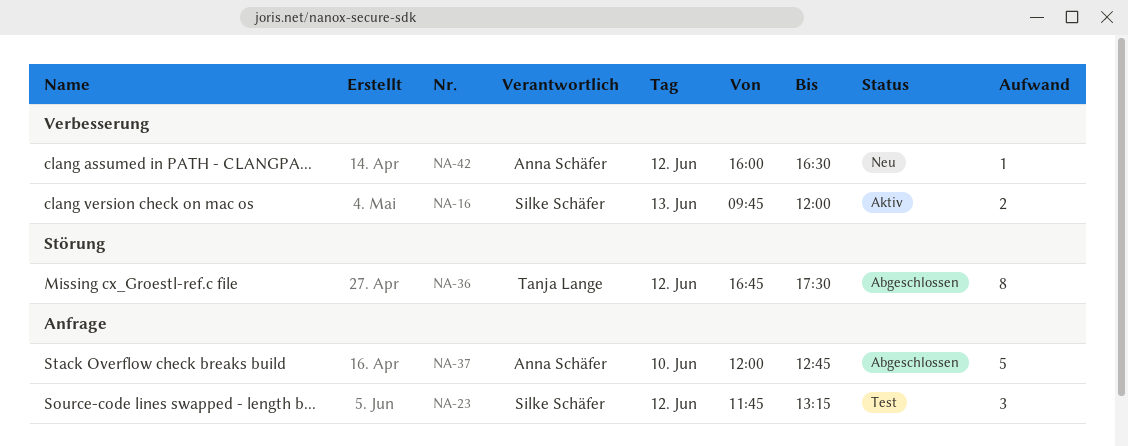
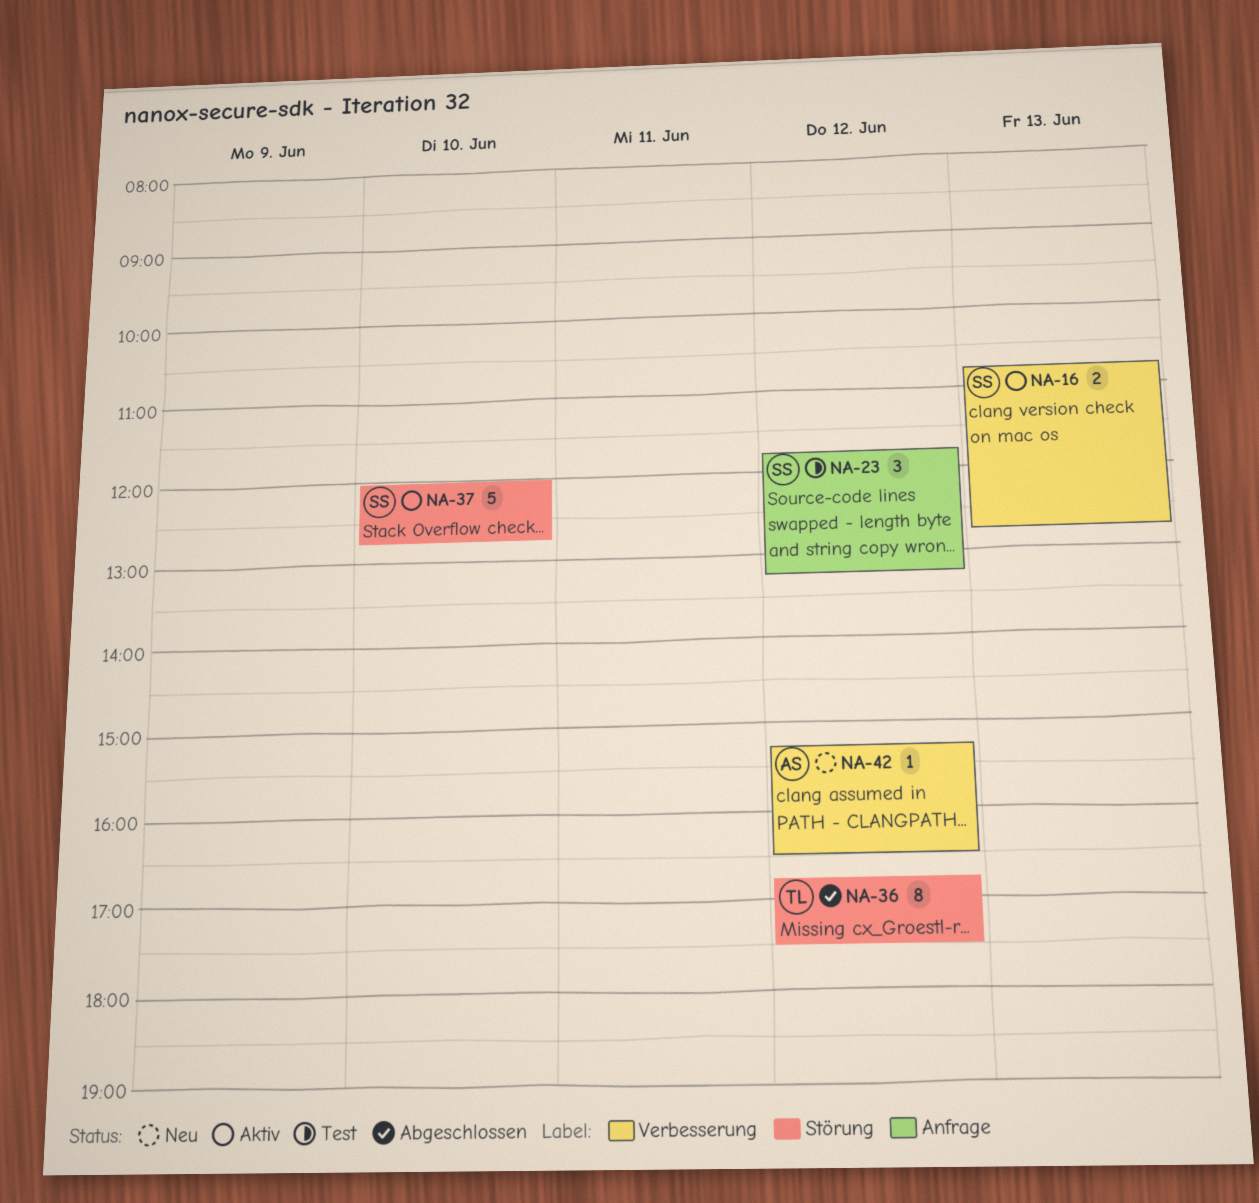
NA-16, begins: 09:45 -> 10:45
NA-16, ends: 12:00 -> 12:45
NA-37, status: Abgeschlossen -> Aktiv
NA-37, owner: Anna Schäfer -> Silke Schäfer
NA-37, label: Anfrage -> Störung
NA-42, begins: 16:00 -> 15:15

